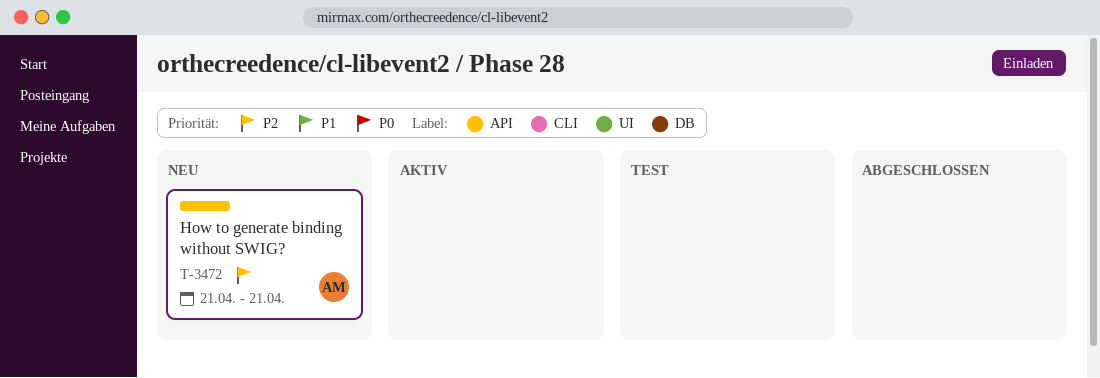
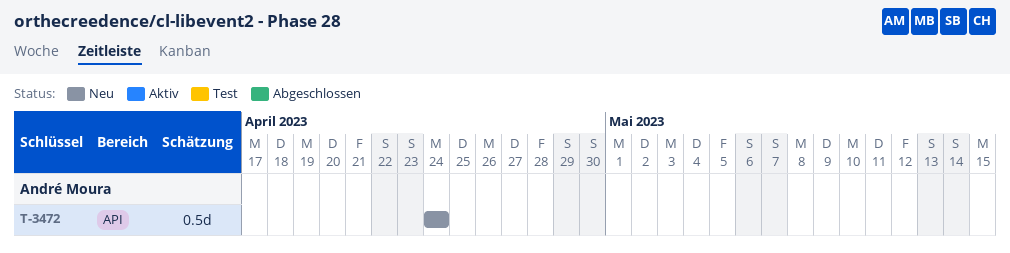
T-3472, start: Apr 21 -> Apr 24
T-3472, due: Apr 21 -> Apr 24

